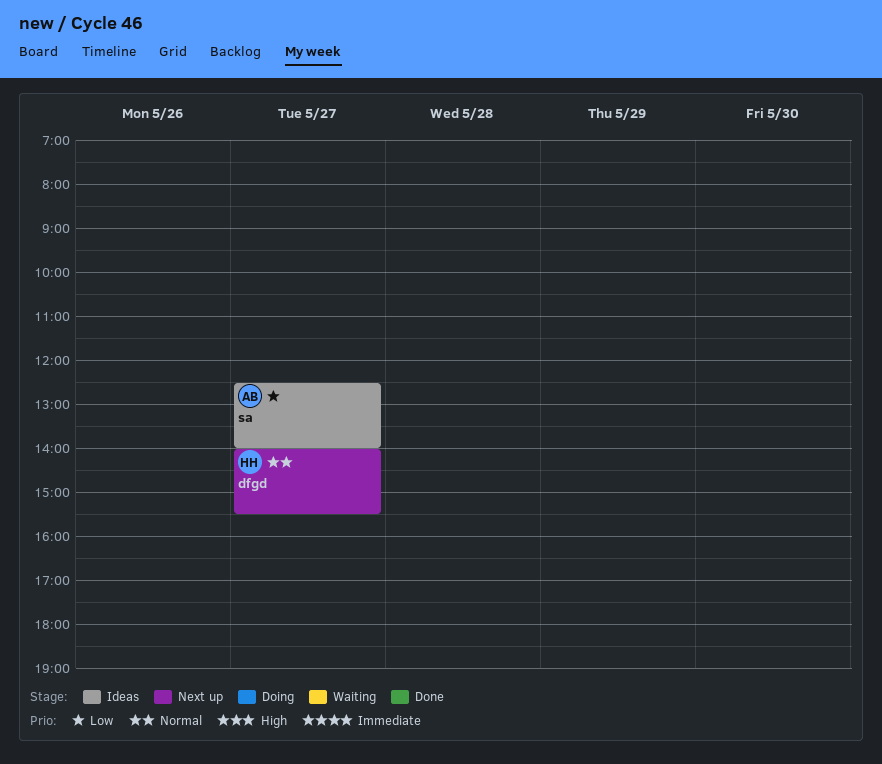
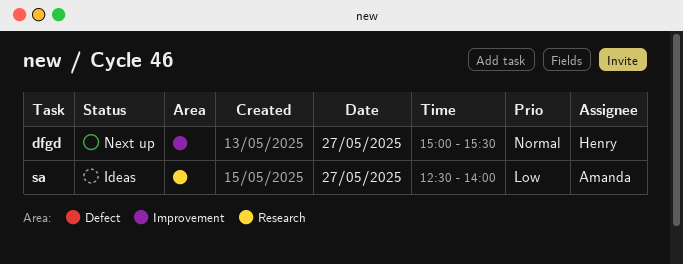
dfgd, begins: 14:00 -> 15:00

